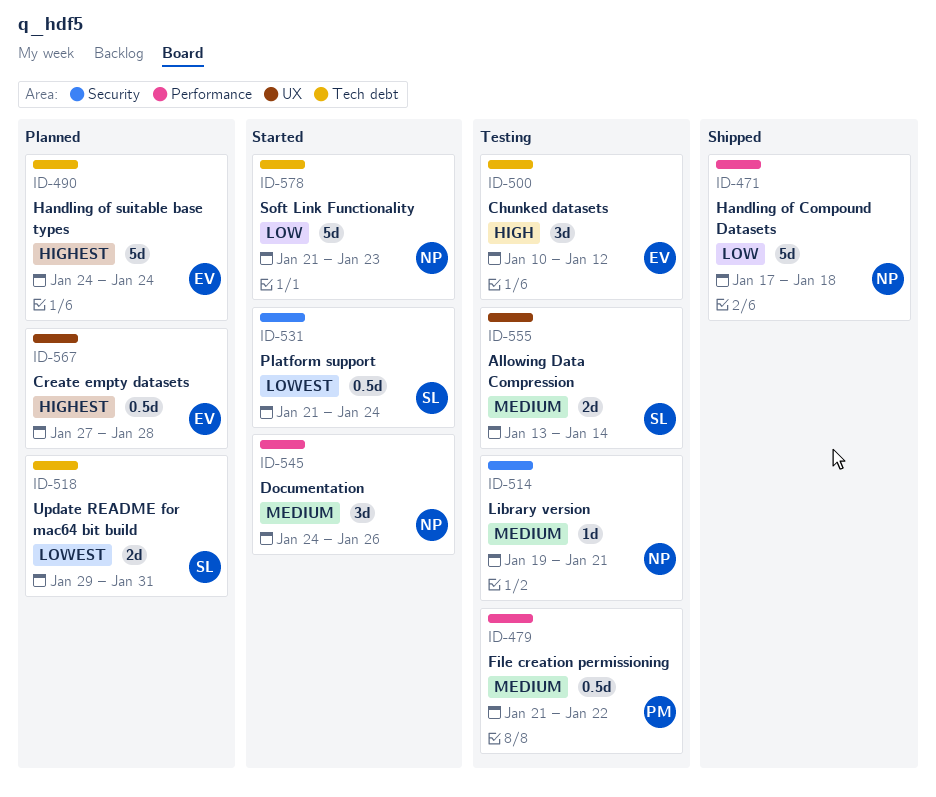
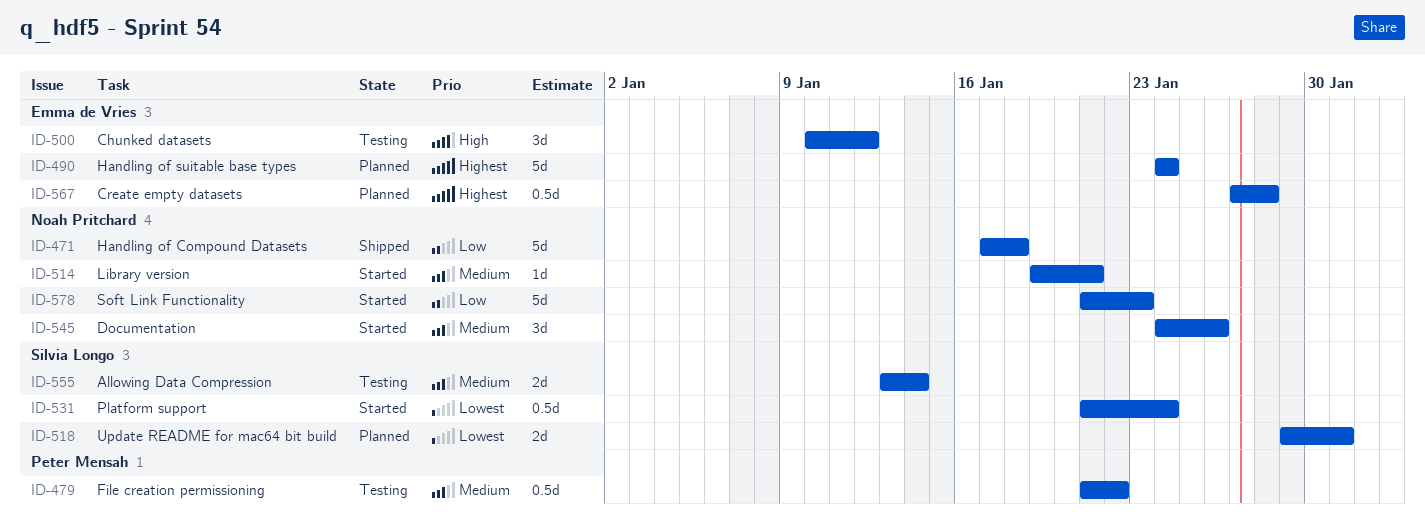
ID-514, status: Testing -> Started

